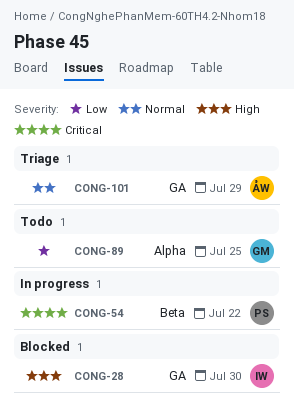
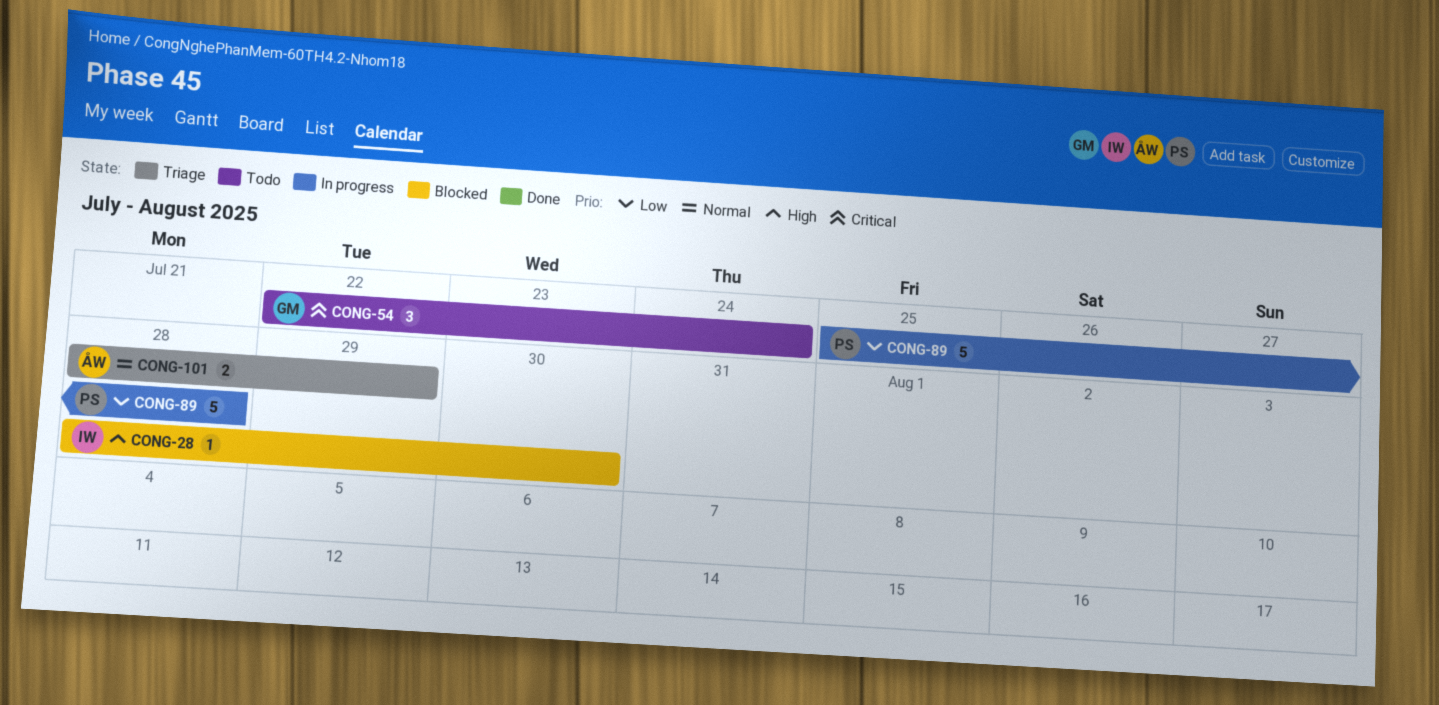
CONG-54, status: In progress -> Todo
CONG-54, owner: PS -> GM
CONG-54, due: Jul 22 -> Jul 24
CONG-89, status: Todo -> In progress
CONG-89, owner: GM -> PS
CONG-89, due: Jul 25 -> Jul 28

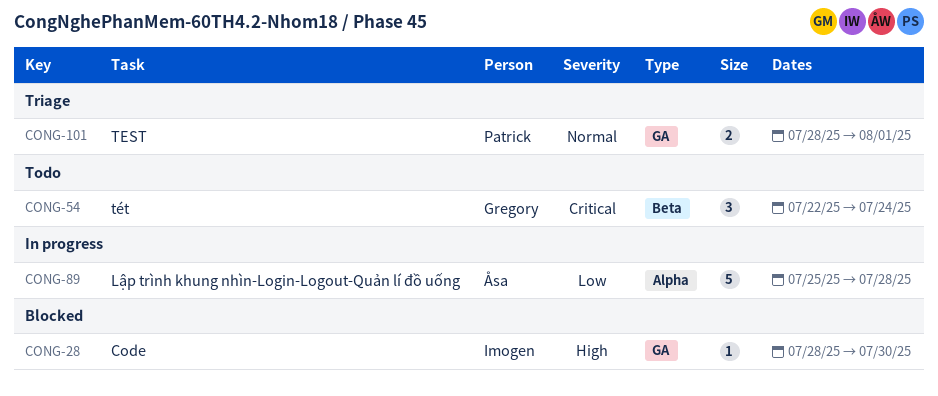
CONG-89, owner: Patrick -> Åsa
CONG-101, owner: Åsa -> Patrick
CONG-101, due: Jul 29 -> Aug 1

